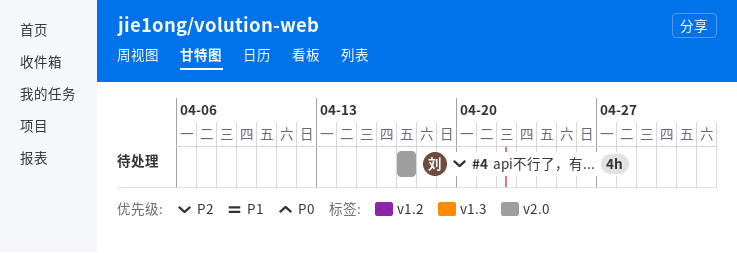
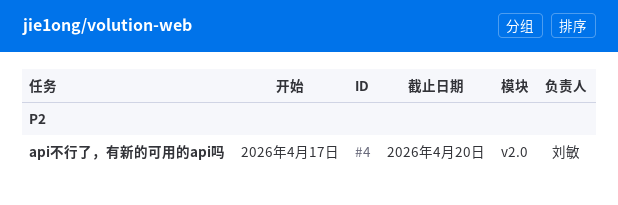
#4, due: Apr 17 -> Apr 20

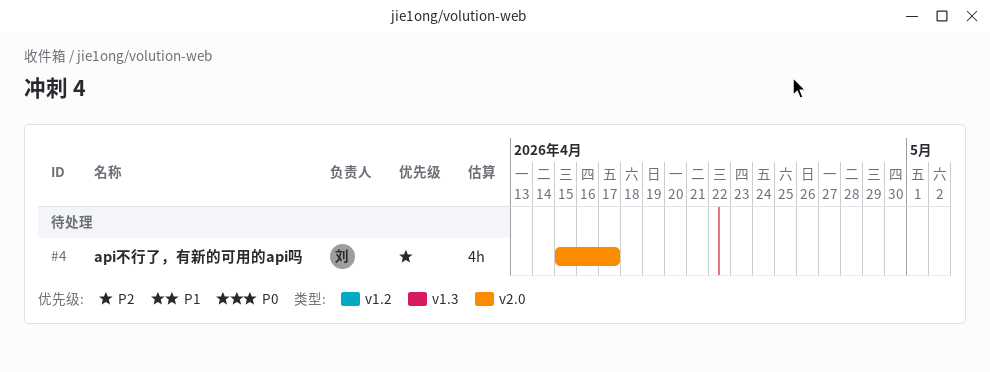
#4, start: Apr 17 -> Apr 15
#4, due: Apr 20 -> Apr 17

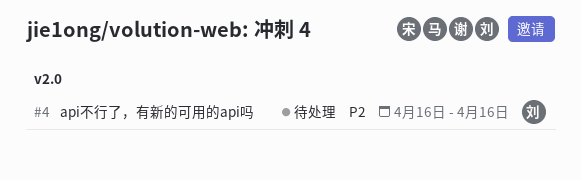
#4, start: Apr 15 -> Apr 16
#4, due: Apr 17 -> Apr 16

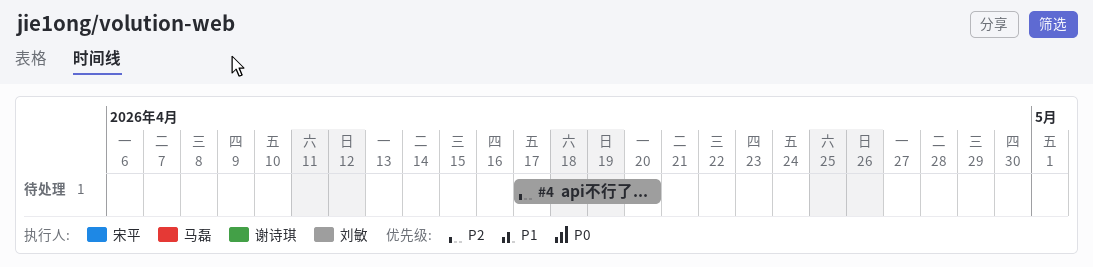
#4, start: Apr 16 -> Apr 17
#4, due: Apr 16 -> Apr 20

